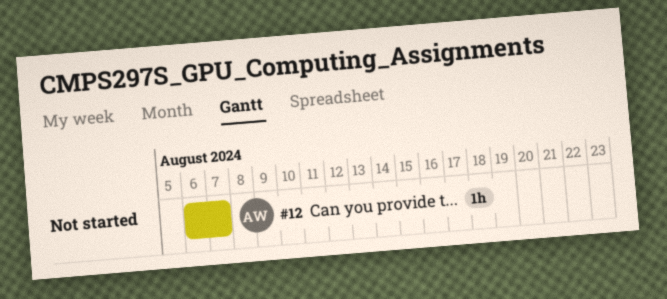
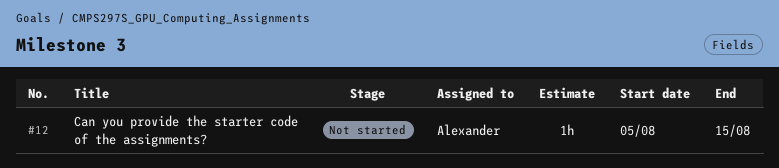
#12, start: Aug 6 -> Aug 5
#12, due: Aug 7 -> Aug 15

